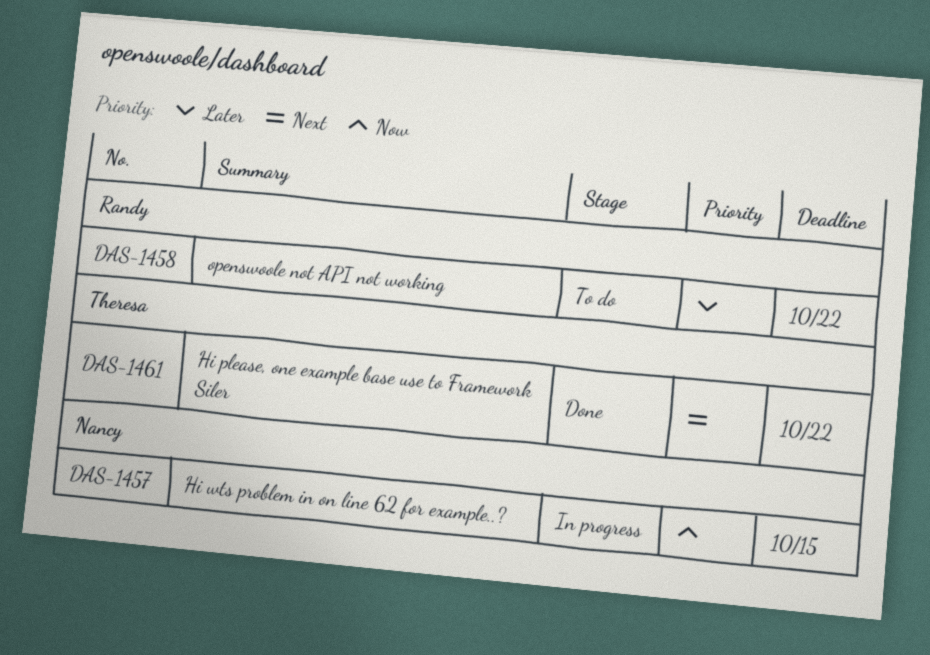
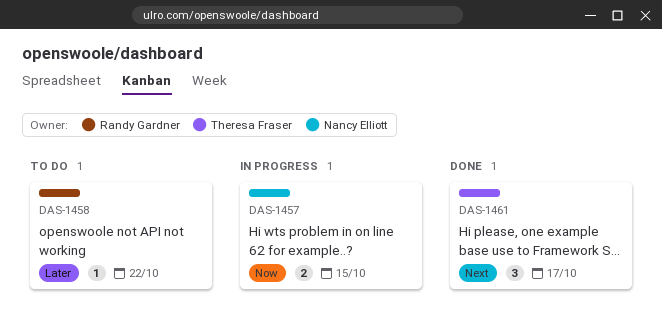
DAS-1461, due: Oct 22 -> Oct 17

